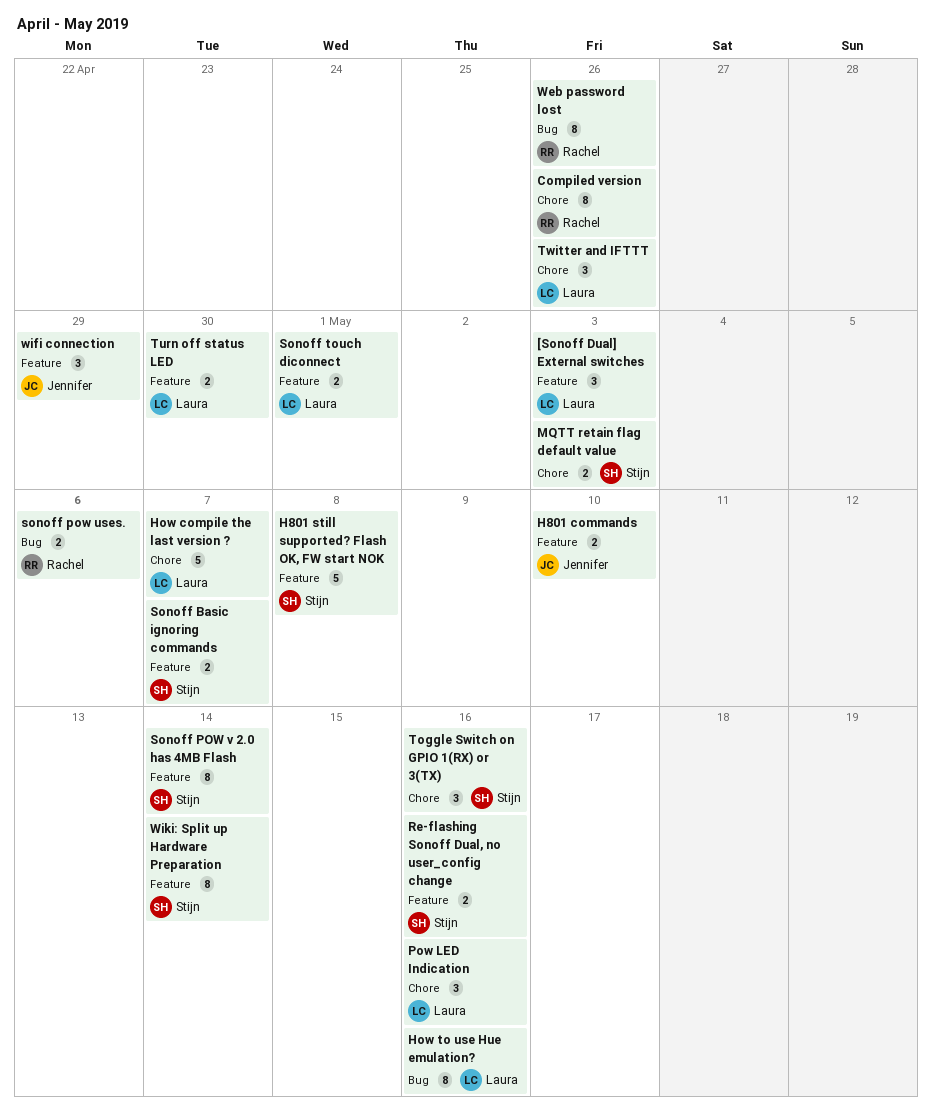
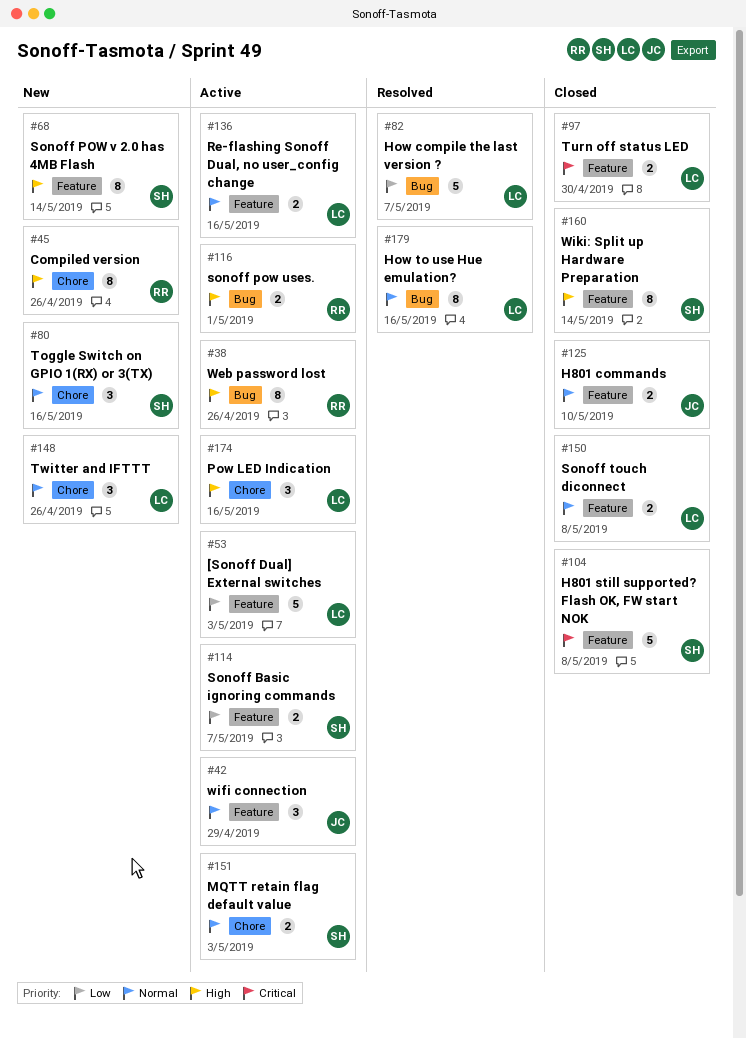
[Sonoff Dual] External switches, estimate: 3 -> 5
How compile the last version ?, label: Chore -> Bug
Re-flashing Sonoff Dual, no user_config change, owner: Stijn -> Laura
sonoff pow uses., due: May 6 -> May 1
Sonoff touch diconnect, due: May 1 -> May 8

